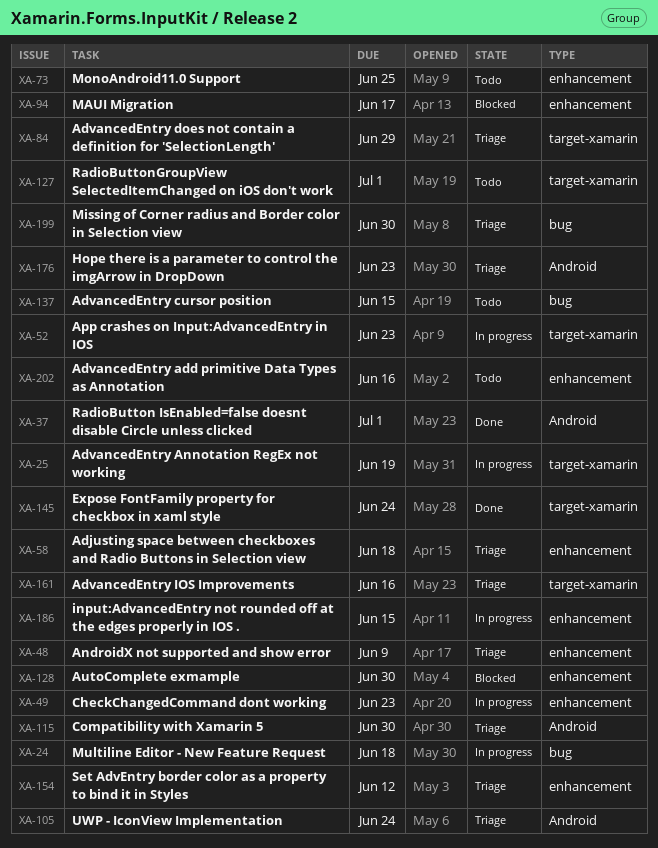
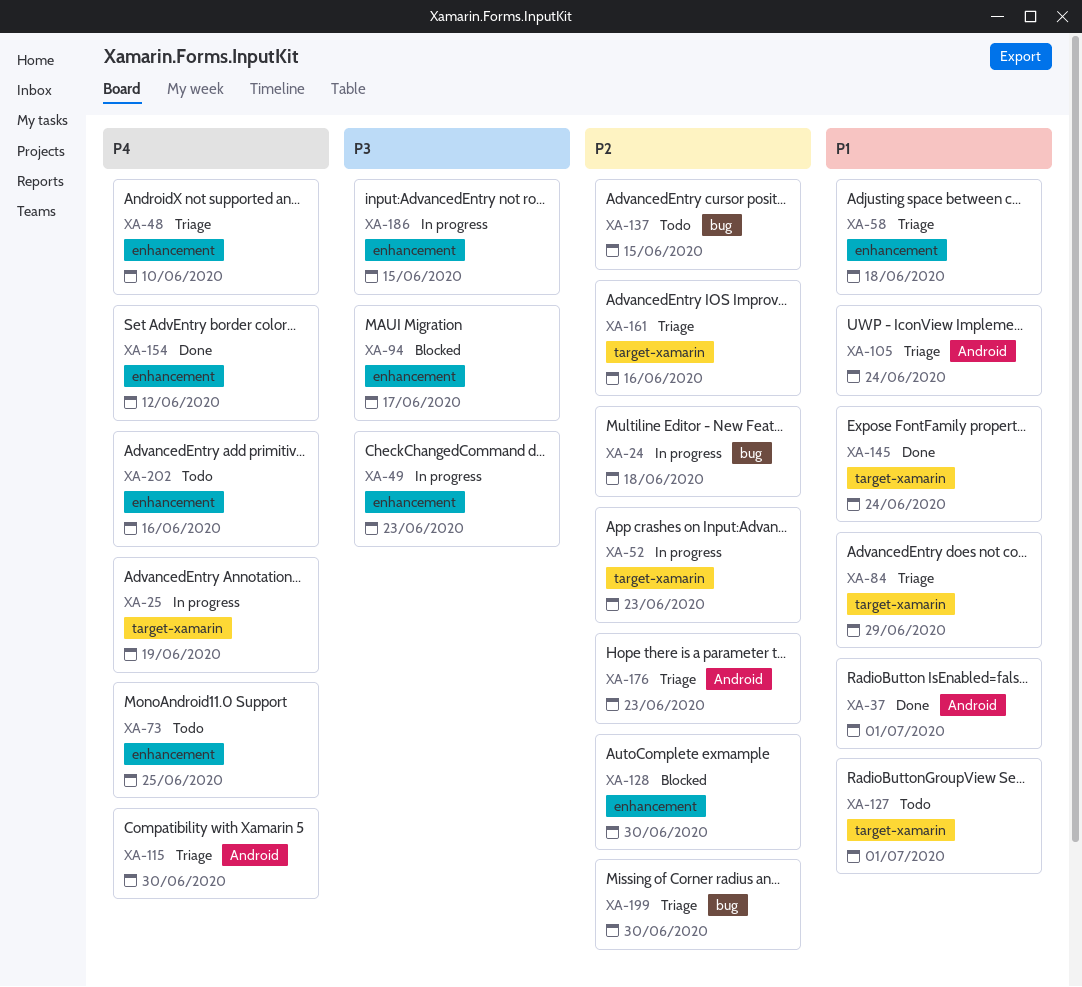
XA-48, due: Jun 9 -> Jun 10
XA-154, status: Triage -> Done

